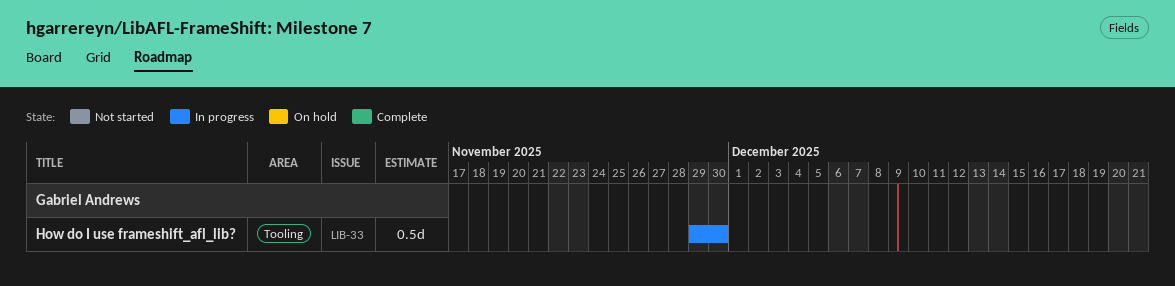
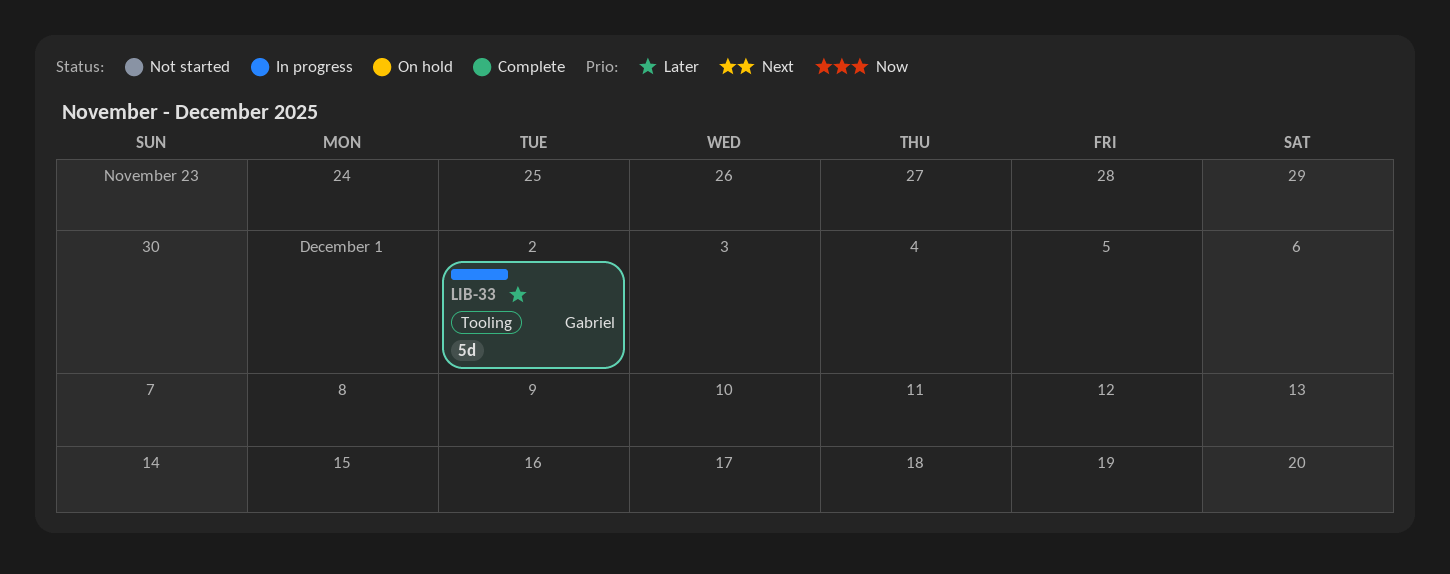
LIB-33, estimate: 0.5d -> 5d
LIB-33, due: Nov 30 -> Dec 2

